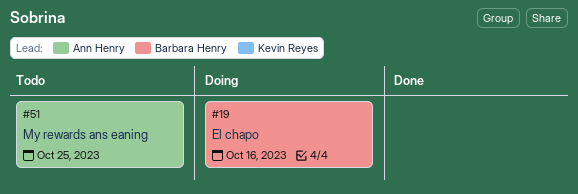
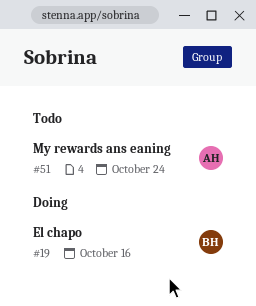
#51, due: Oct 25 -> Oct 24

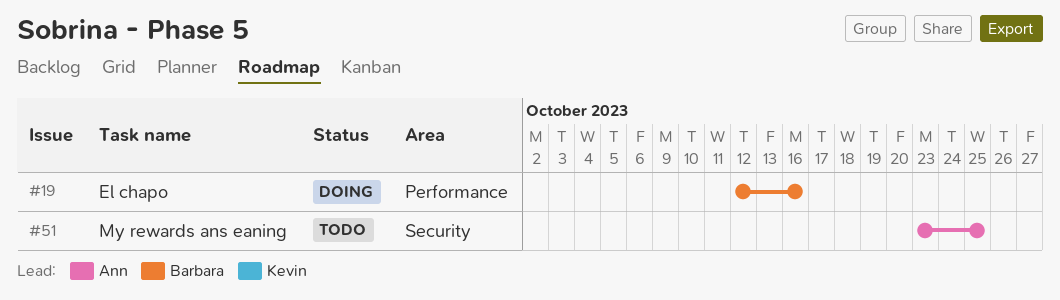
#51, due: Oct 24 -> Oct 25

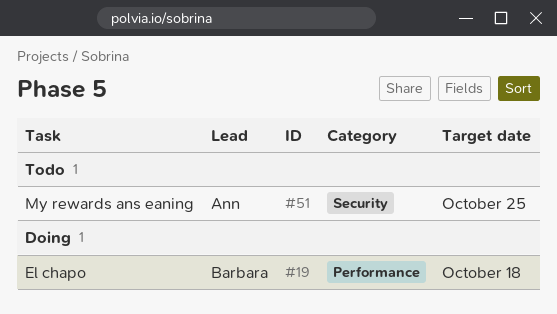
#19, due: Oct 16 -> Oct 18

